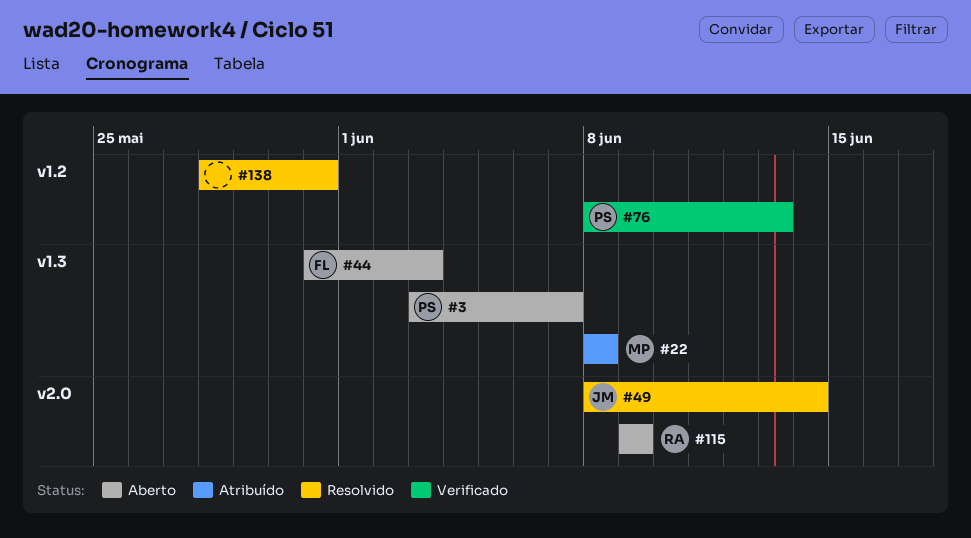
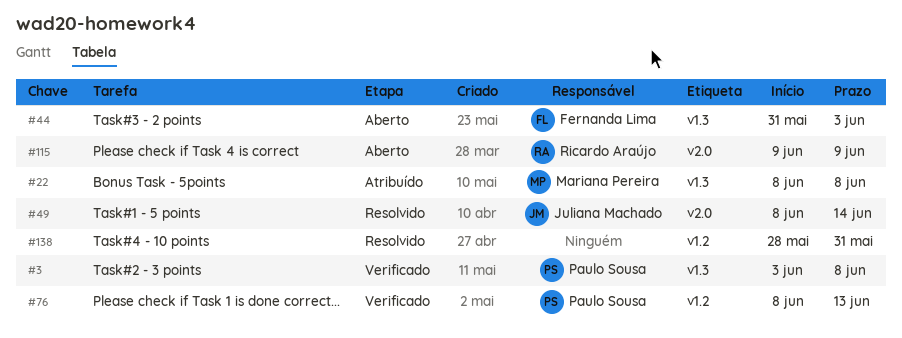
#3, status: Aberto -> Verificado
#3, due: Jun 7 -> Jun 8

